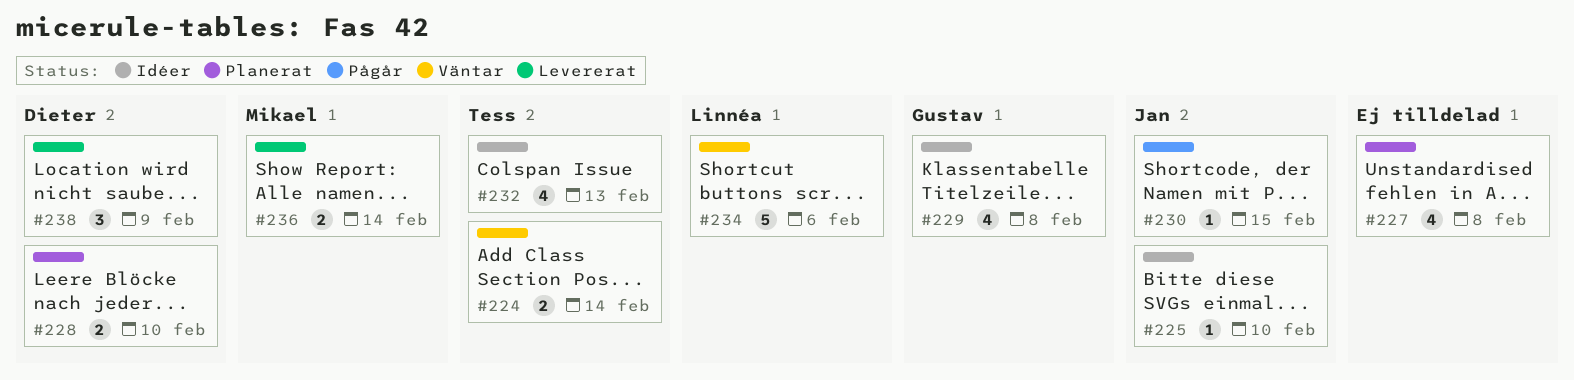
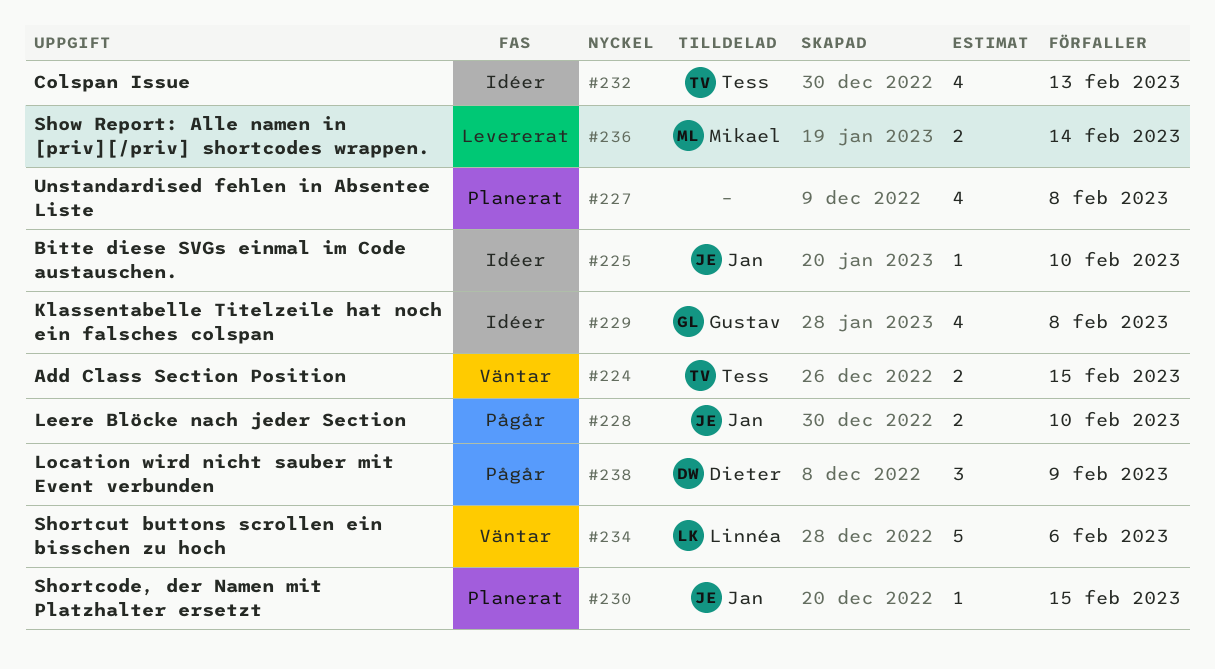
#224, due: Feb 14 -> Feb 15
#228, status: Planerat -> Pågår
#228, owner: Dieter -> Jan
#230, status: Pågår -> Planerat
#238, status: Levererat -> Pågår

